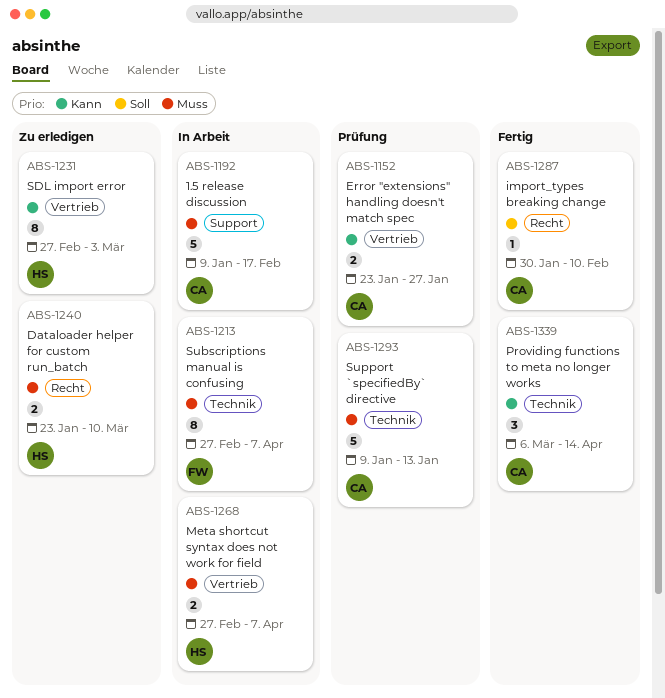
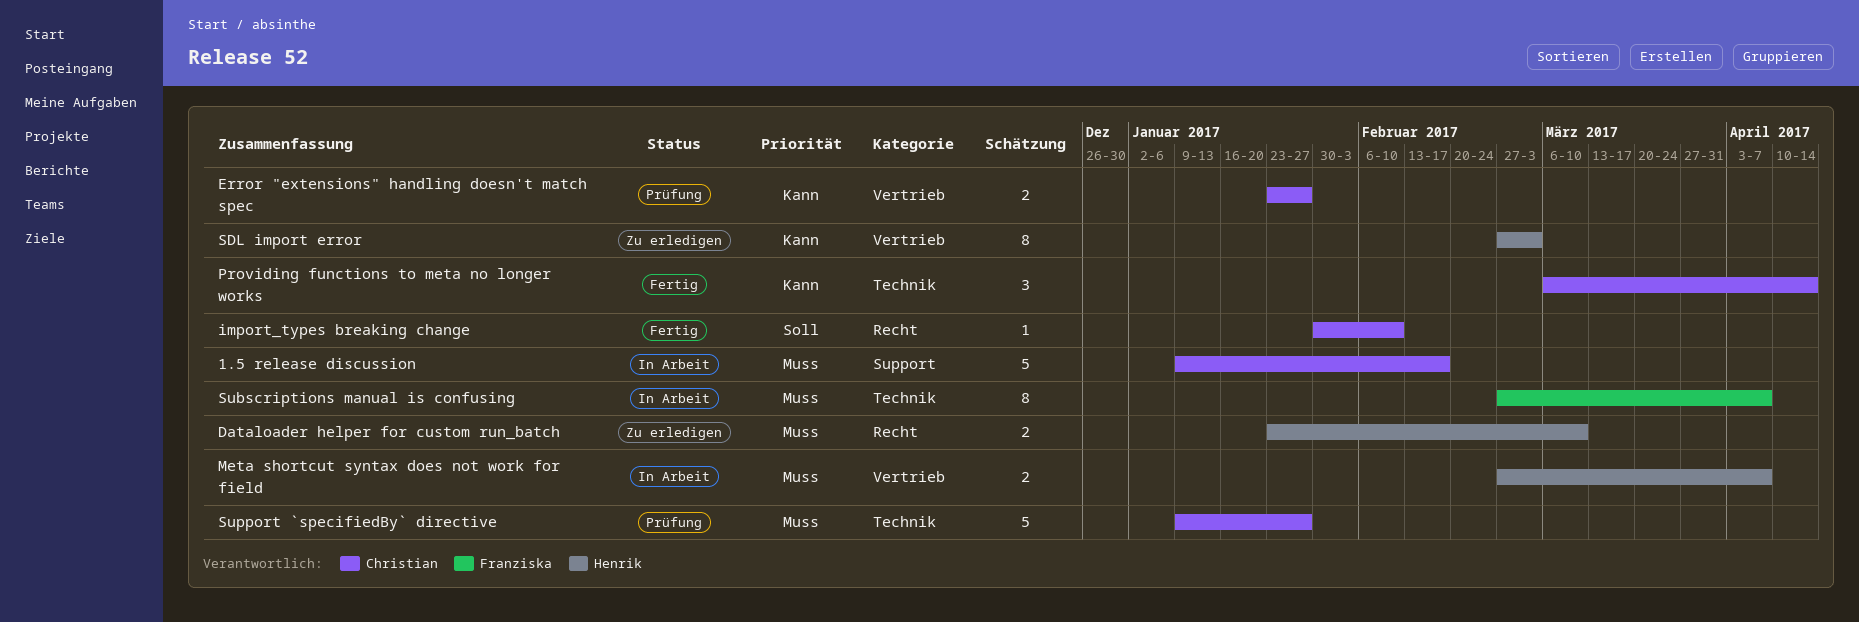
Support `specifiedBy` directive, due: Jan 13 -> Jan 27

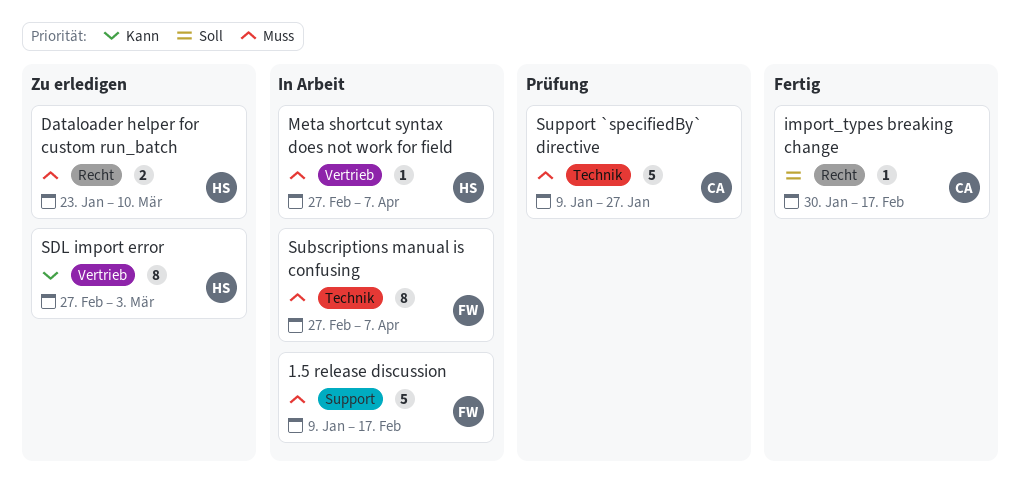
1.5 release discussion, owner: Christian -> Franziska
Error "extensions" handling doesn't match spec: present -> none
import_types breaking change, due: Feb 10 -> Feb 17
Meta shortcut syntax does not work for field, estimate: 2 -> 1
Providing functions to meta no longer works: present -> none

